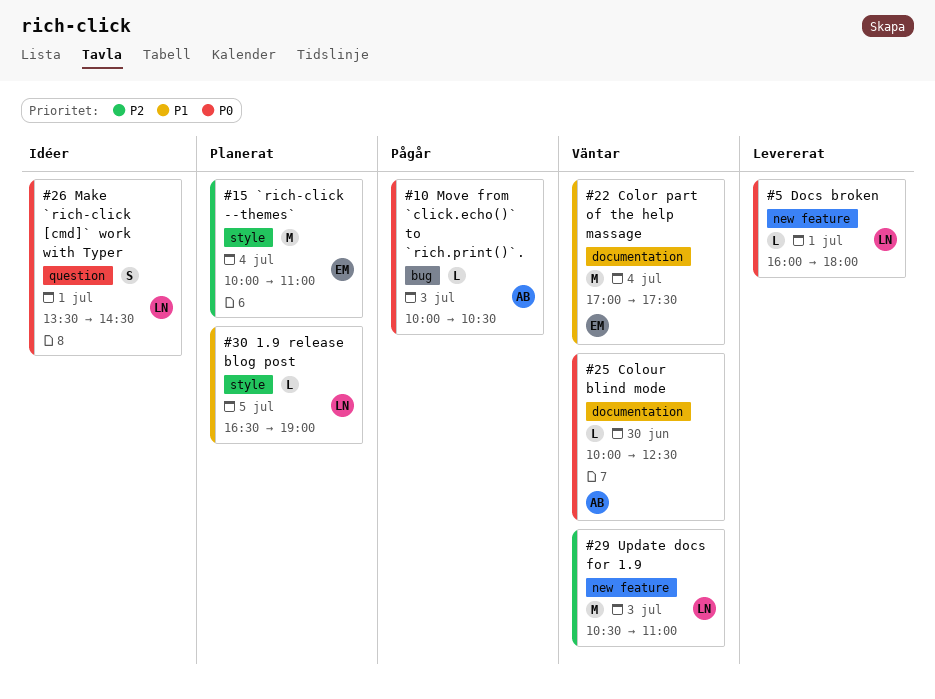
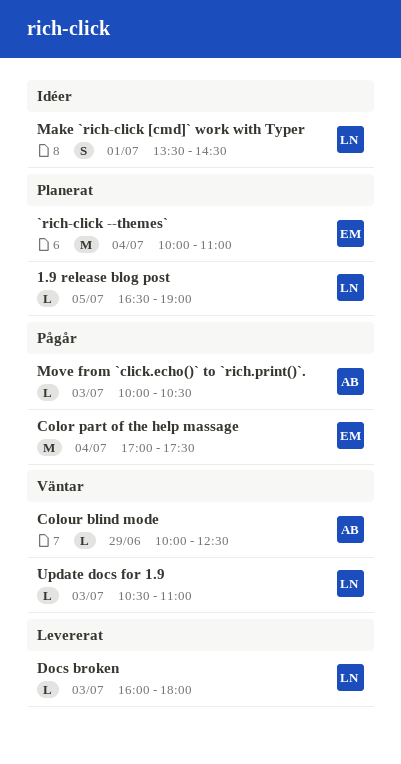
Color part of the help massage, status: Väntar -> Pågår
Colour blind mode, day: Jun 30 -> Jun 29
Docs broken, day: Jul 1 -> Jul 3
Update docs for 1.9, estimate: M -> L

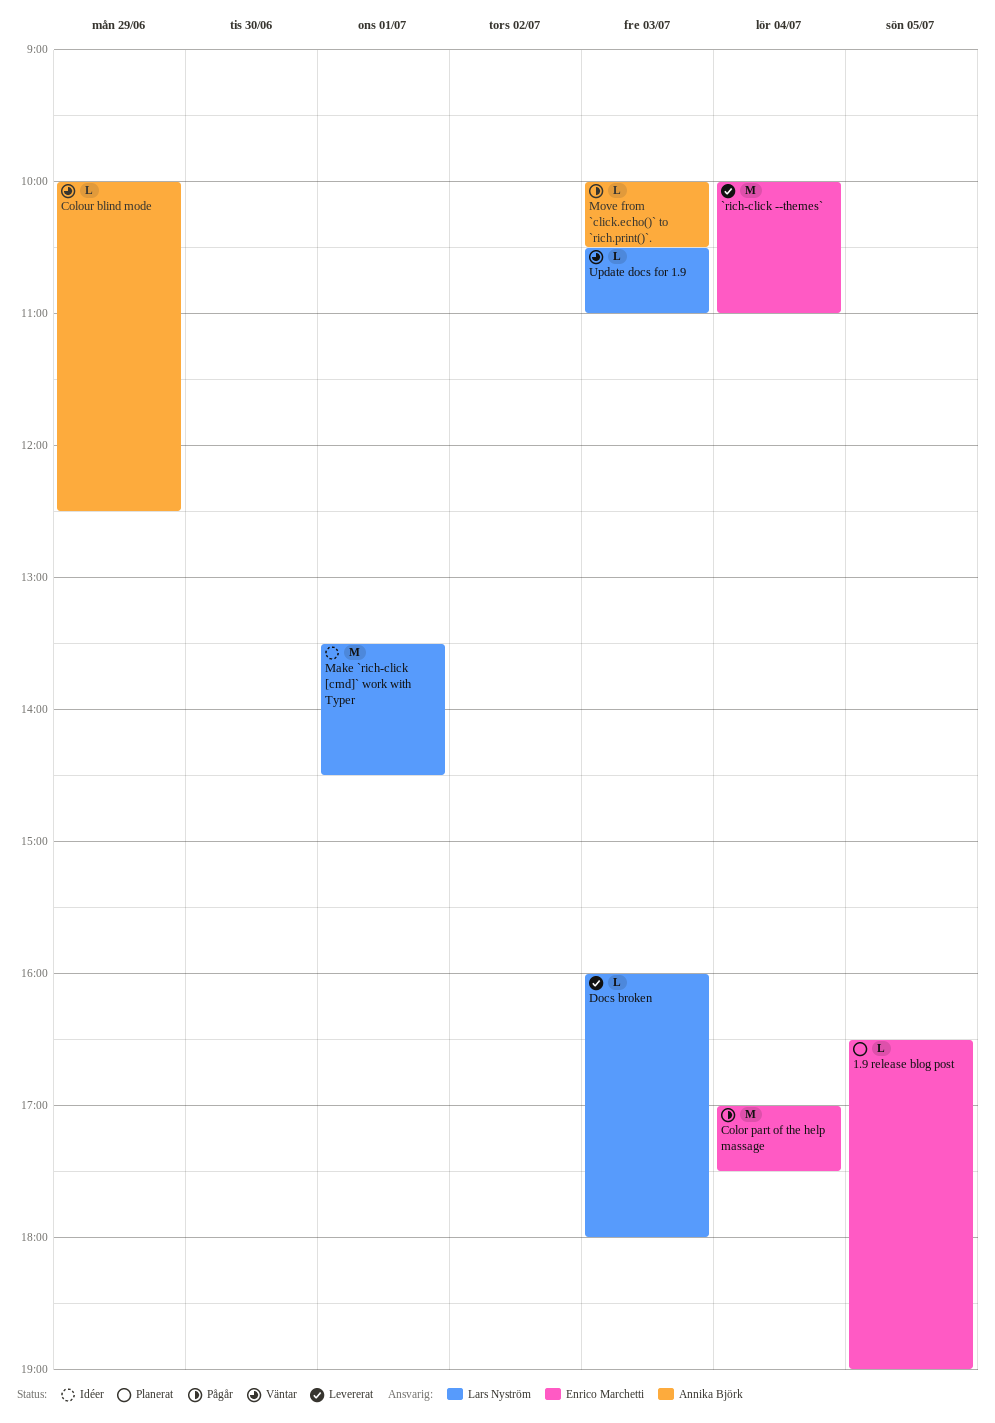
1.9 release blog post, owner: Lars Nyström -> Enrico Marchetti
`rich-click --themes`, status: Planerat -> Levererat
Make `rich-click [cmd]` work with Typer, estimate: S -> M

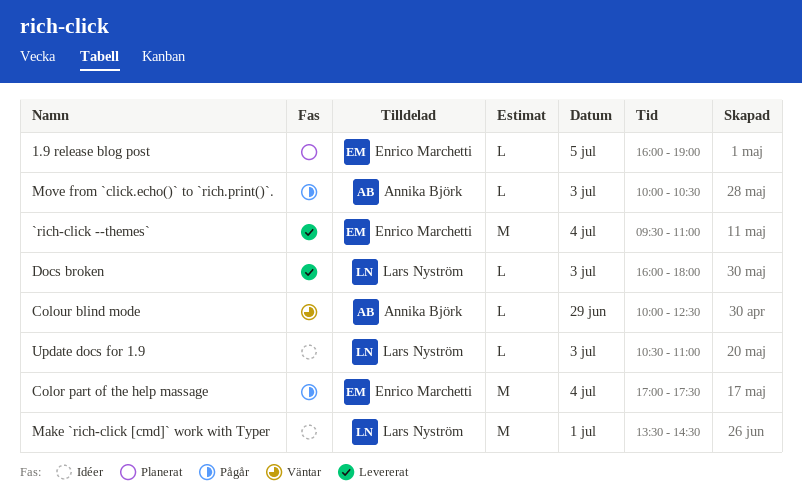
1.9 release blog post, begins: 16:30 -> 16:00
`rich-click --themes`, begins: 10:00 -> 09:30
Update docs for 1.9, status: Väntar -> Idéer

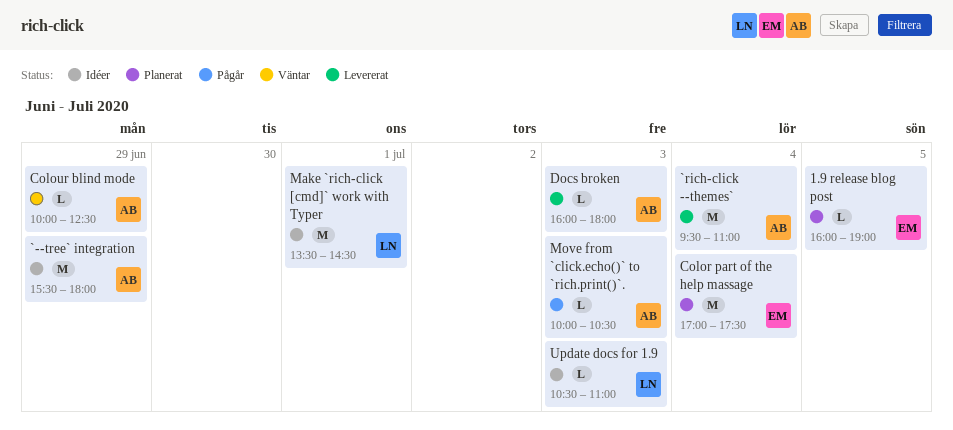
`--tree` integration: none -> present
`rich-click --themes`, owner: Enrico Marchetti -> Annika Björk
Color part of the help massage, status: Pågår -> Planerat
Docs broken, owner: Lars Nyström -> Annika Björk

